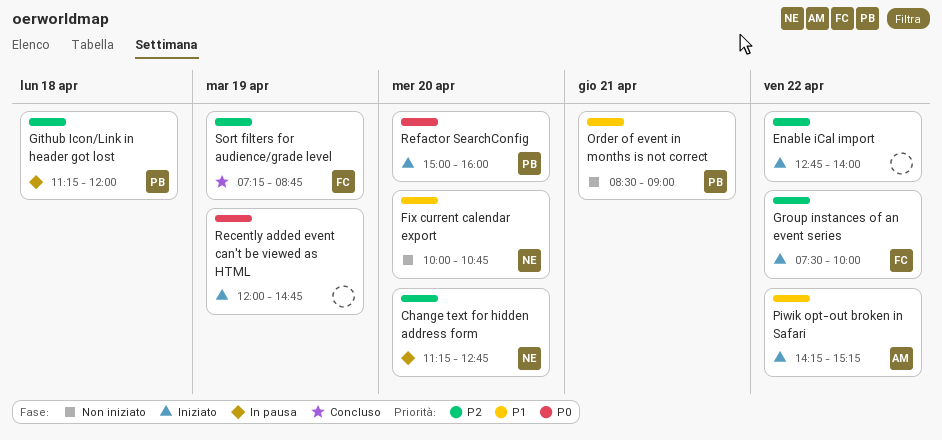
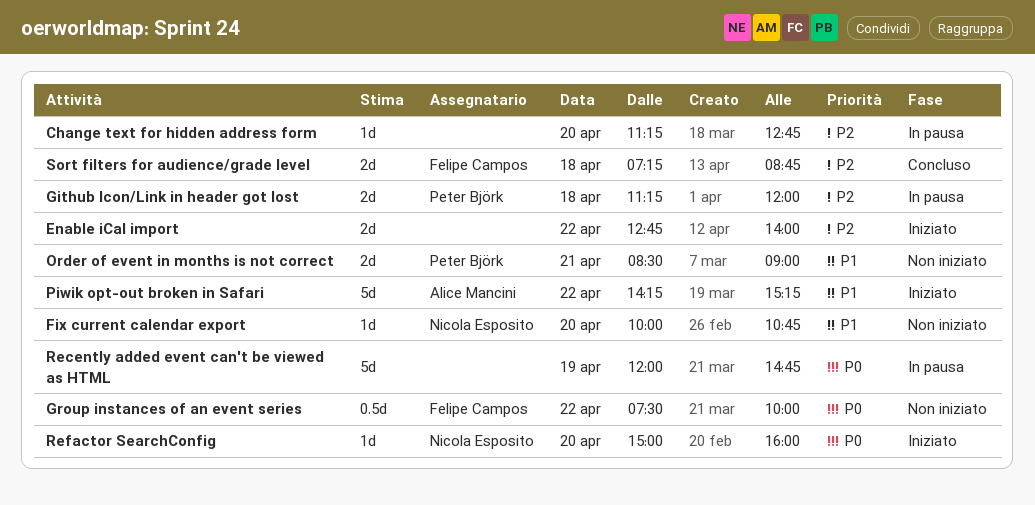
Change text for hidden address form, owner: Nicola Esposito -> none
Group instances of an event series, status: Iniziato -> Non iniziato
Group instances of an event series, priority: P2 -> P0
Recently added event can't be viewed as HTML, status: Iniziato -> In pausa
Refactor SearchConfig, owner: Peter Björk -> Nicola Esposito
Sort filters for audience/grade level, day: Apr 19 -> Apr 18

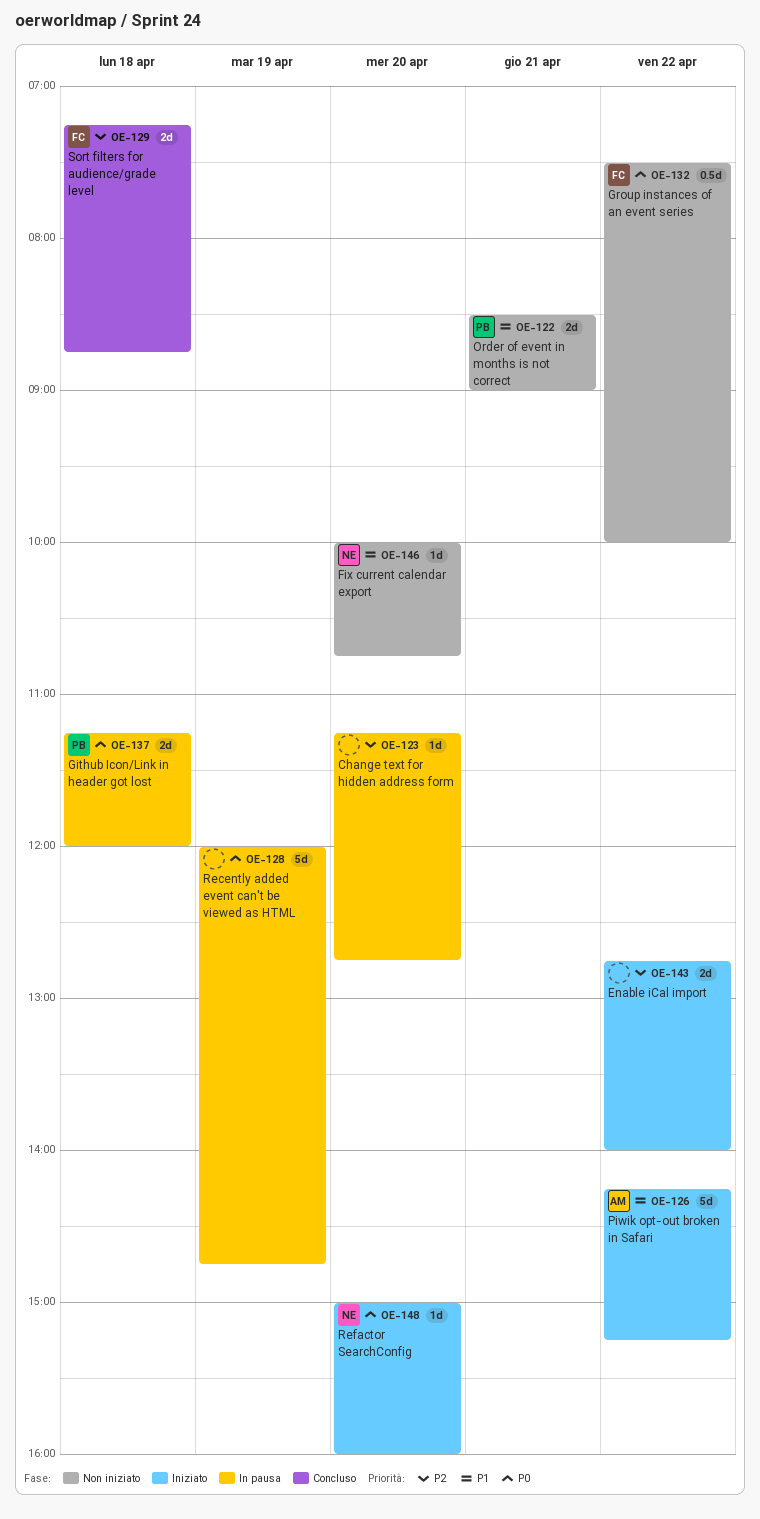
Github Icon/Link in header got lost, priority: P2 -> P0

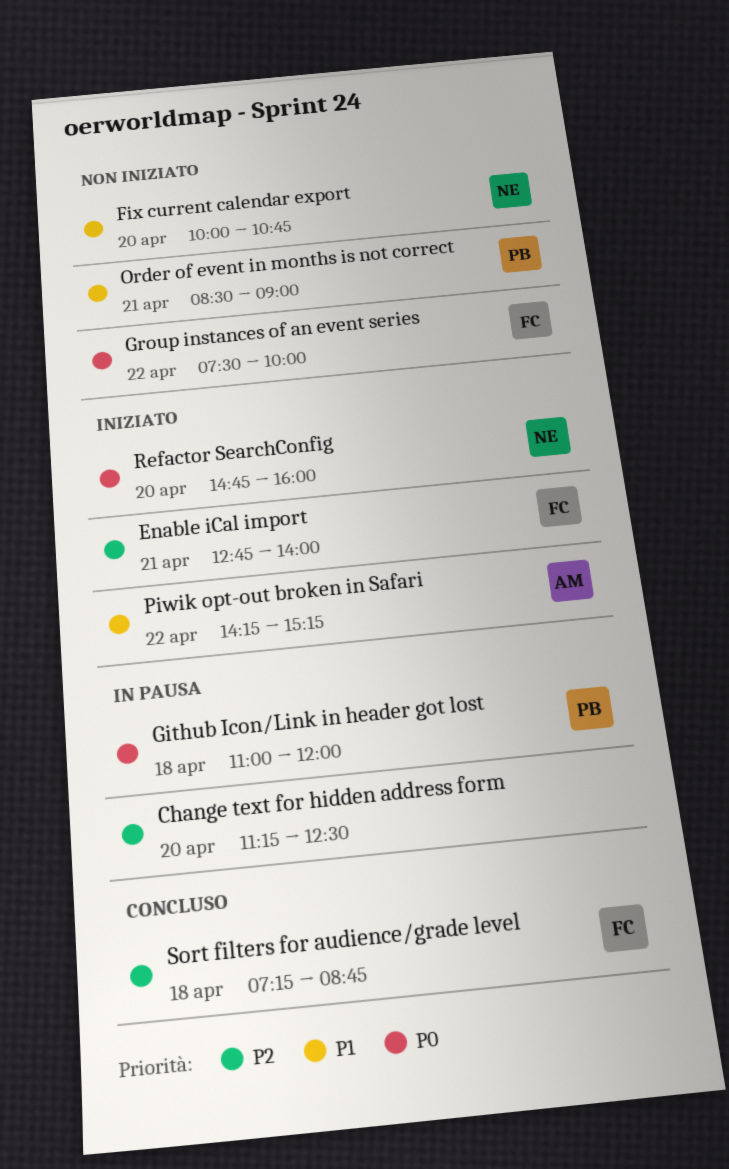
Change text for hidden address form, ends: 12:45 -> 12:30
Enable iCal import, owner: none -> FC
Enable iCal import, day: Apr 22 -> Apr 21
Github Icon/Link in header got lost, begins: 11:15 -> 11:00
Recently added event can't be viewed as HTML: present -> none
Refactor SearchConfig, begins: 15:00 -> 14:45

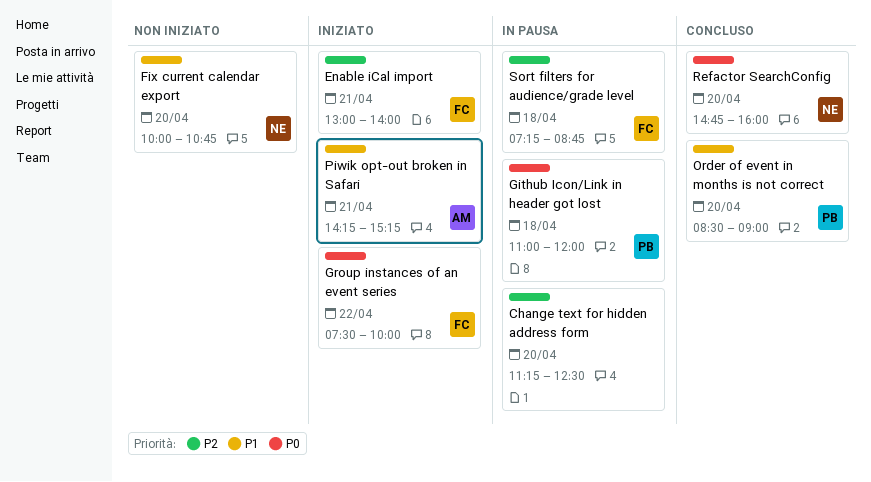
Enable iCal import, begins: 12:45 -> 13:00
Group instances of an event series, status: Non iniziato -> Iniziato
Order of event in months is not correct, status: Non iniziato -> Concluso
Order of event in months is not correct, day: Apr 21 -> Apr 20
Piwik opt-out broken in Safari, day: Apr 22 -> Apr 21
Refactor SearchConfig, status: Iniziato -> Concluso
Sort filters for audience/grade level, status: Concluso -> In pausa

